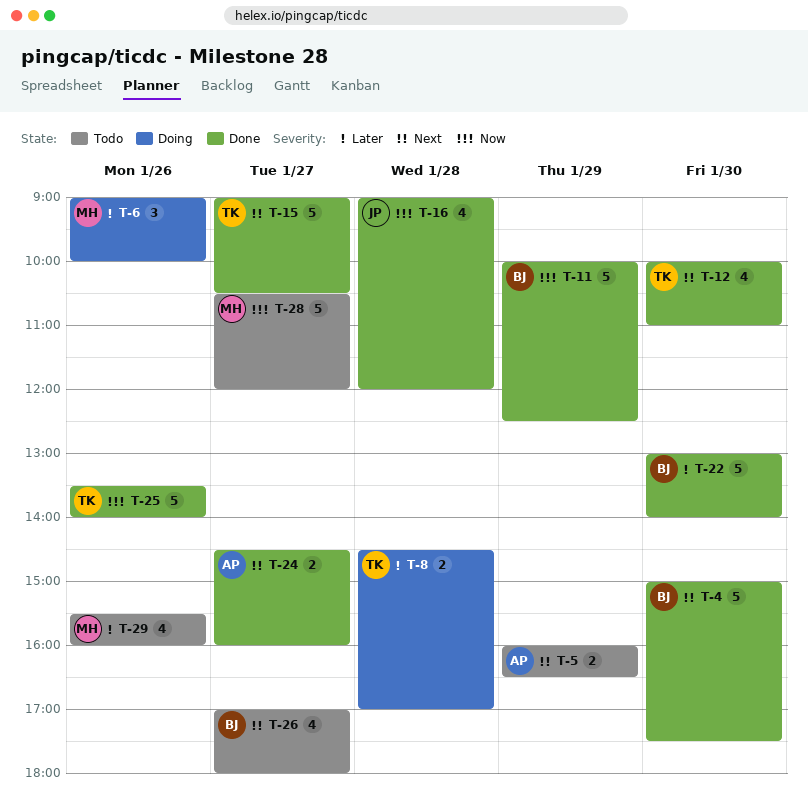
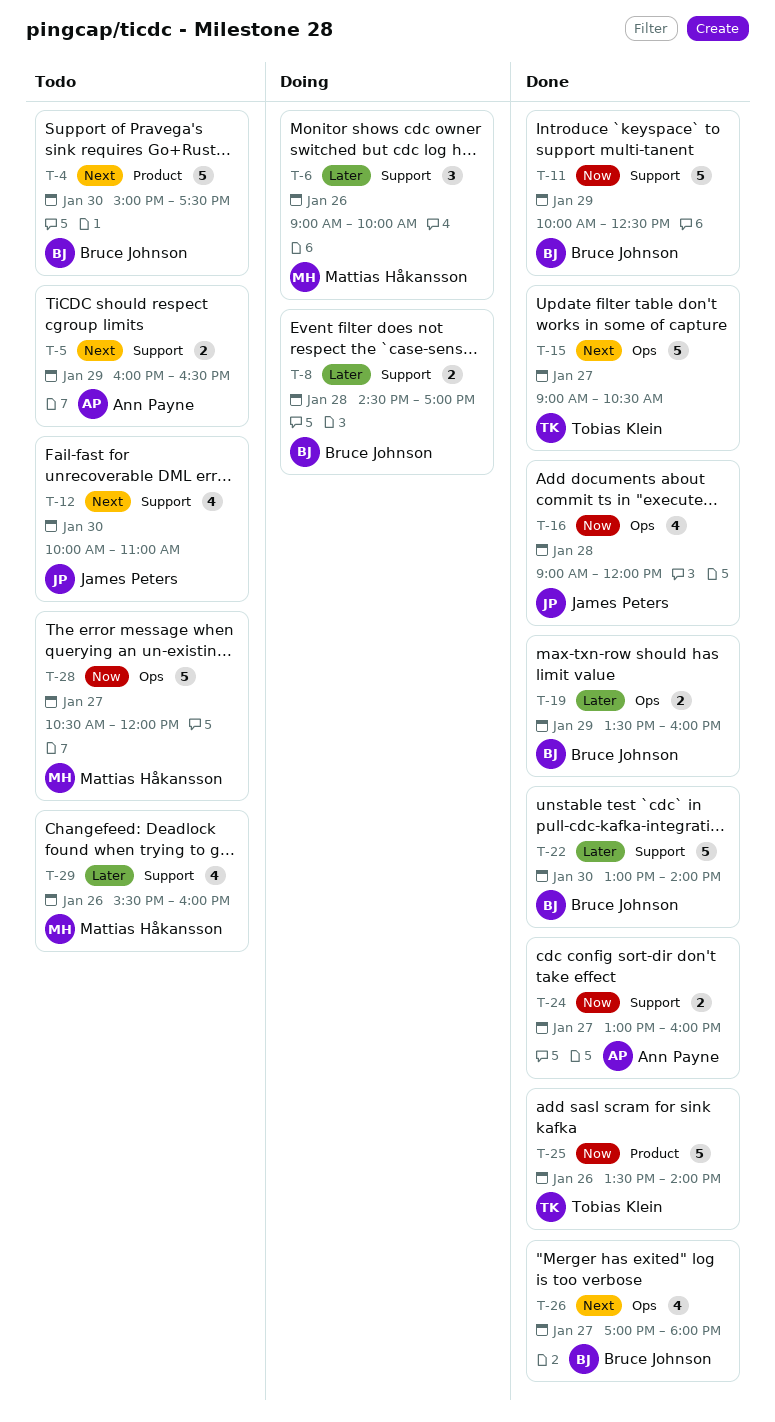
T-4, status: Done -> Todo
T-8, owner: Tobias Klein -> Bruce Johnson
T-12, status: Done -> Todo
T-12, owner: Tobias Klein -> James Peters
T-19: none -> present
T-24, priority: Next -> Now
T-24, begins: 14:30 -> 13:00
T-26, status: Todo -> Done

